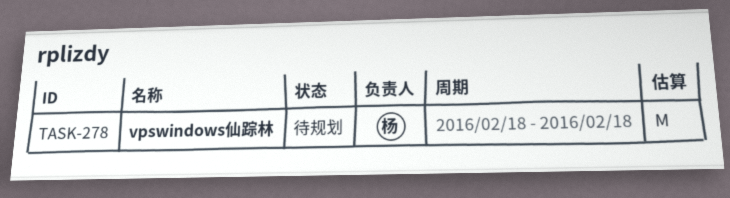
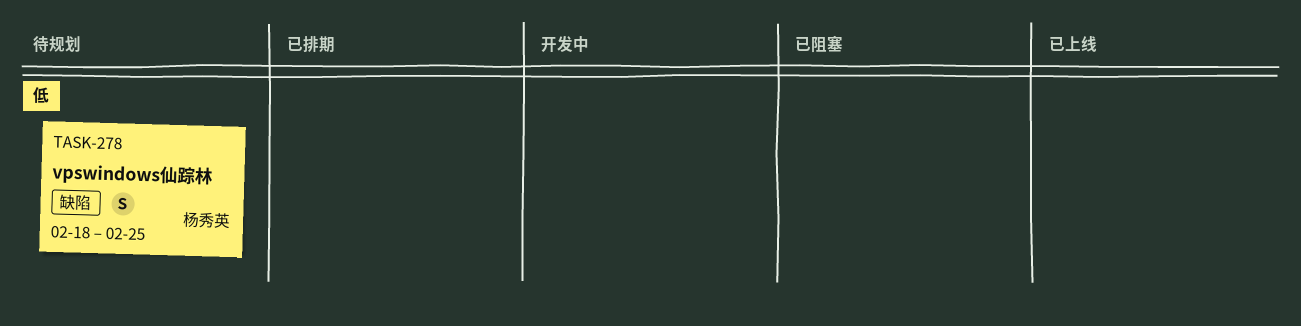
TASK-278, estimate: M -> S
TASK-278, due: Feb 18 -> Feb 25

